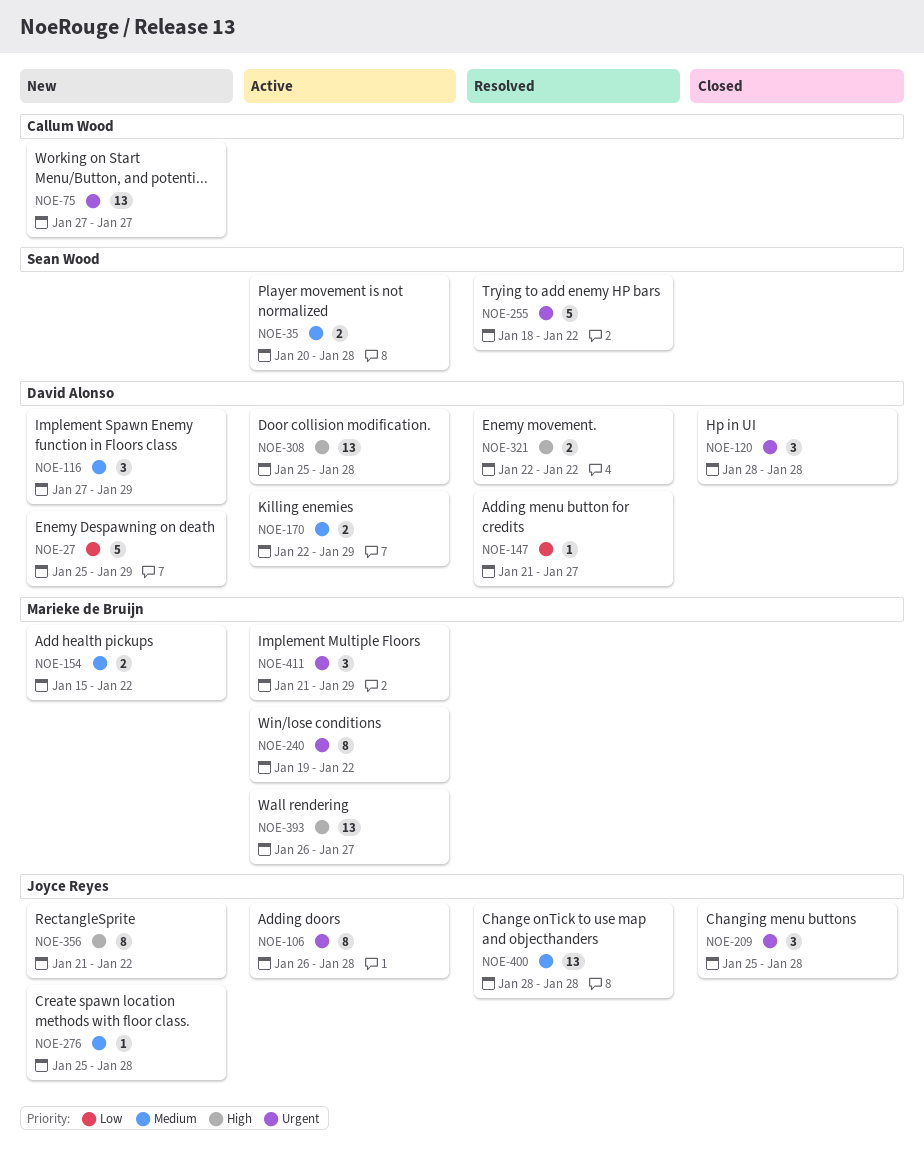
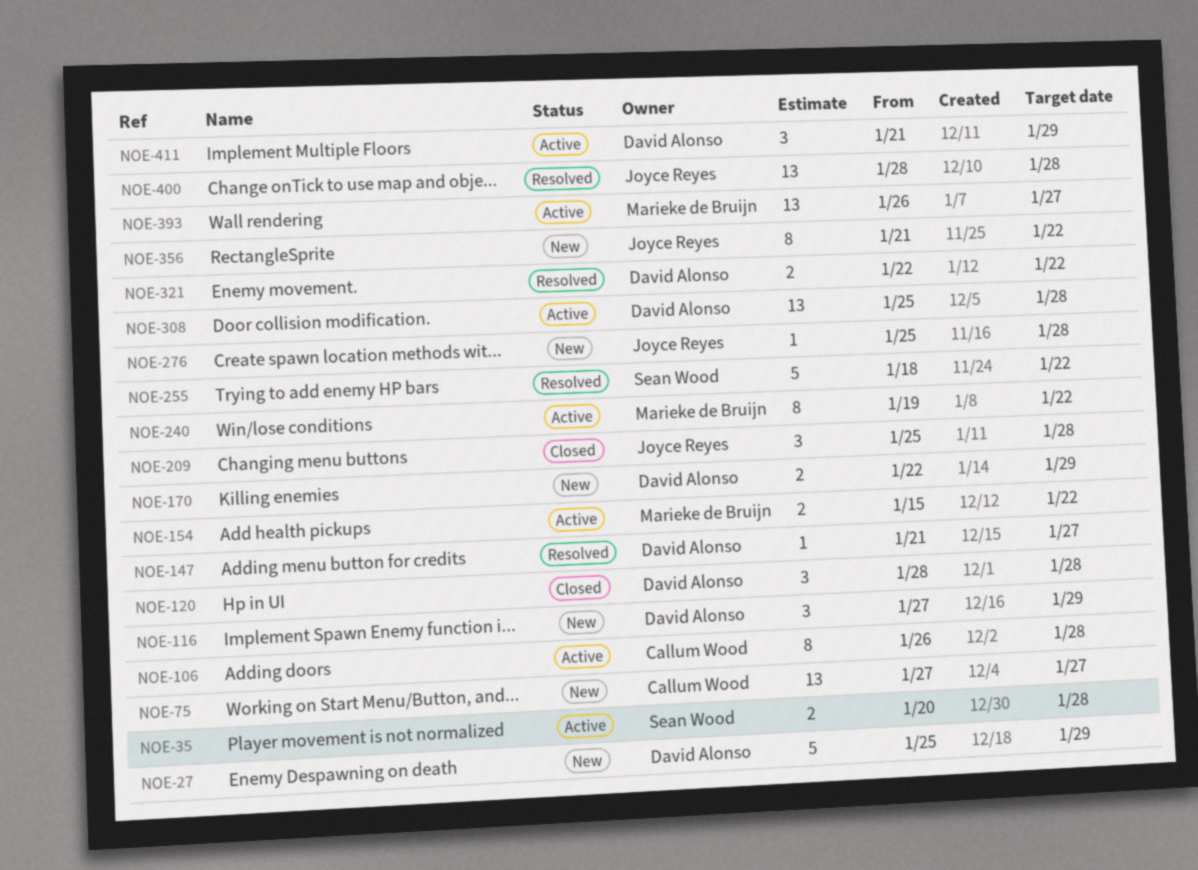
NOE-106, owner: Joyce Reyes -> Callum Wood
NOE-154, status: New -> Active
NOE-170, status: Active -> New
NOE-411, owner: Marieke de Bruijn -> David Alonso

